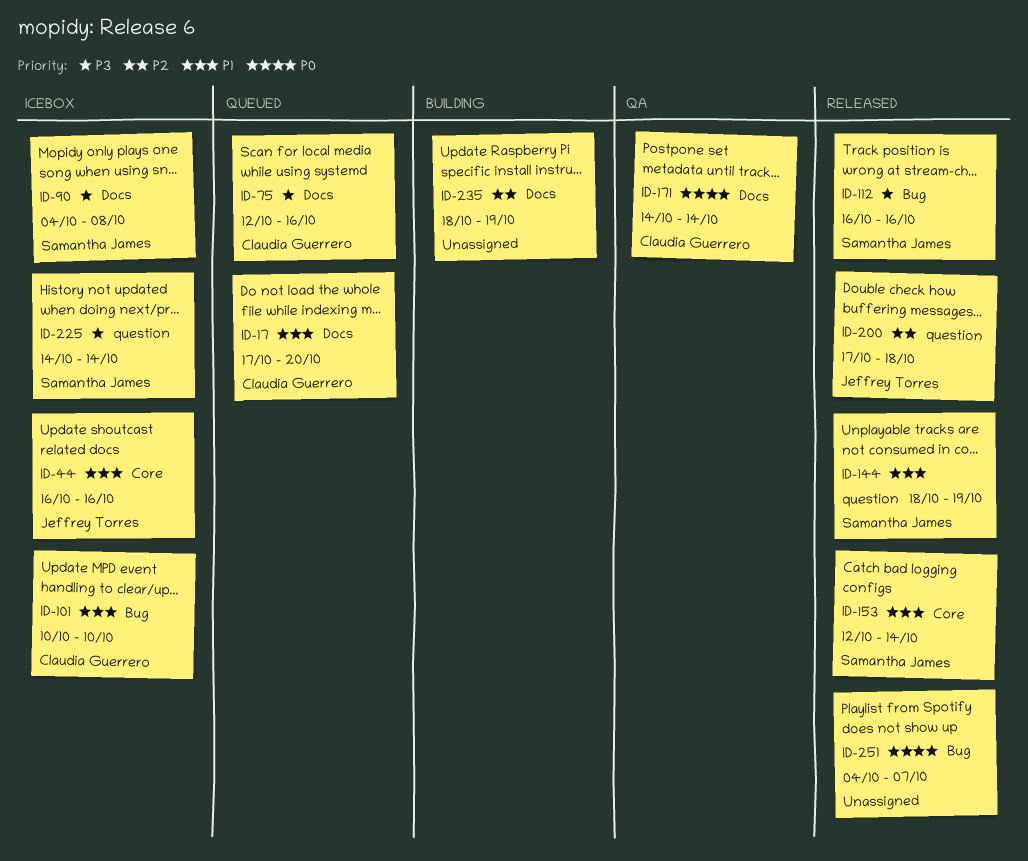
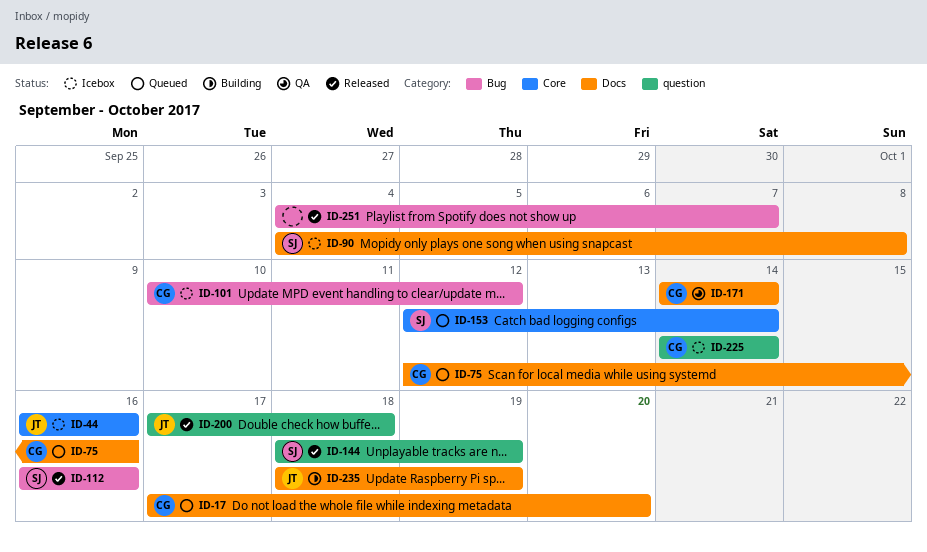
ID-101, due: Oct 10 -> Oct 12
ID-153, status: Released -> Queued
ID-225, owner: Samantha James -> Claudia Guerrero
ID-235, owner: none -> Jeffrey Torres

